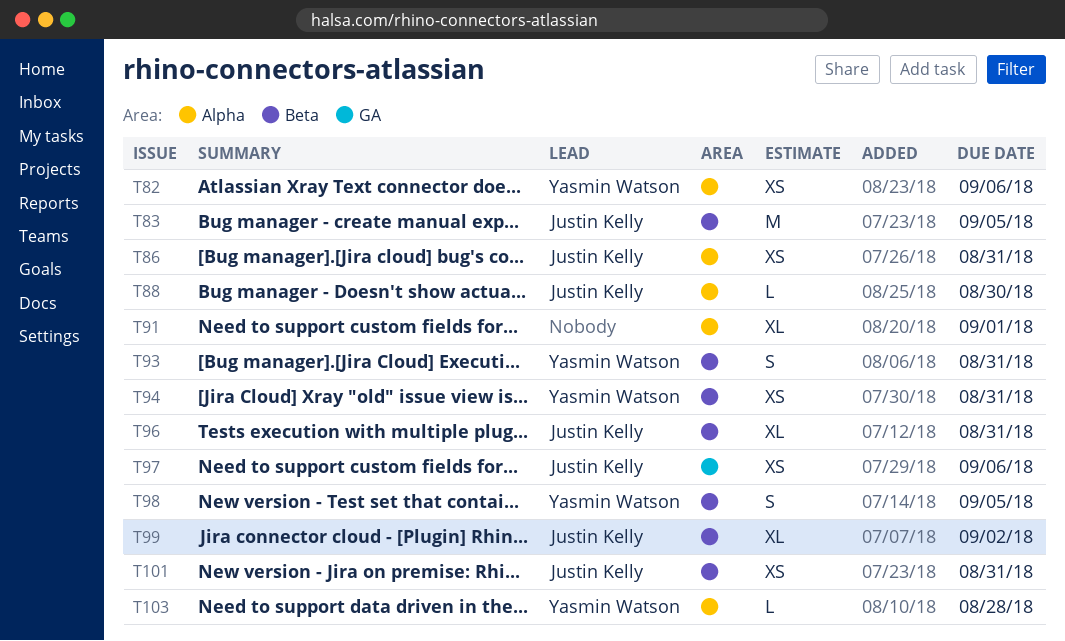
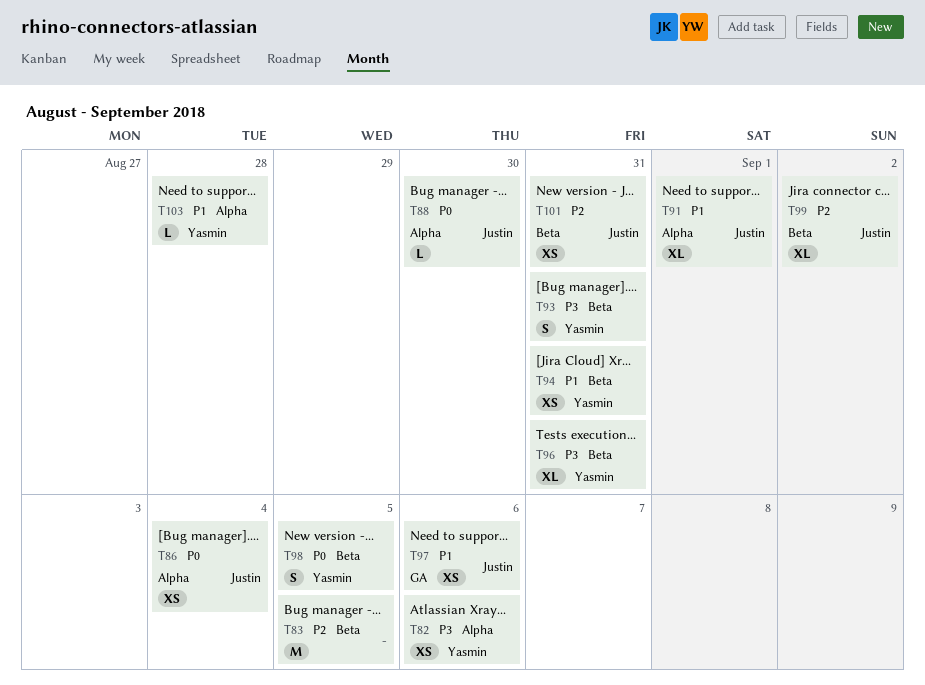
T83, owner: Justin Kelly -> none
T86, due: Aug 31 -> Sep 4
T91, owner: none -> Justin Kelly
T96, owner: Justin Kelly -> Yasmin Watson

